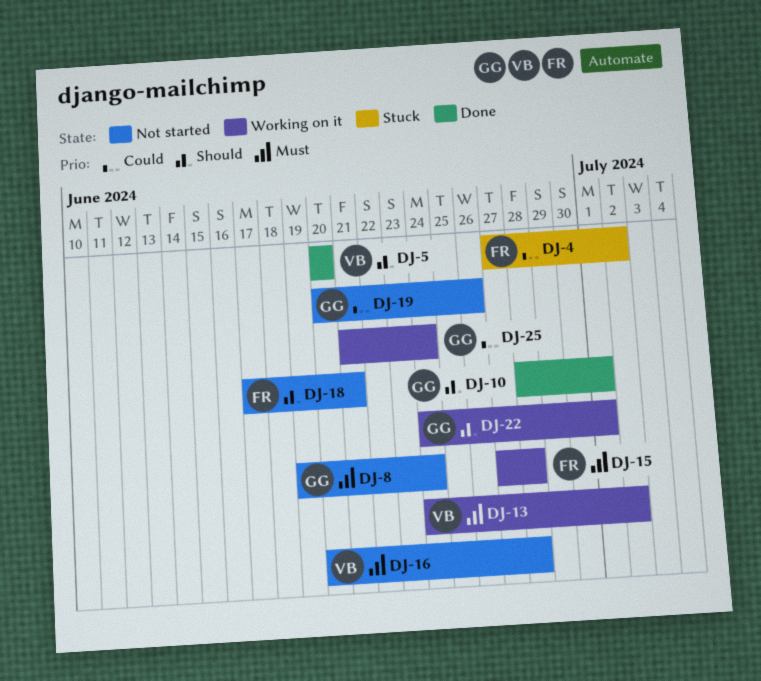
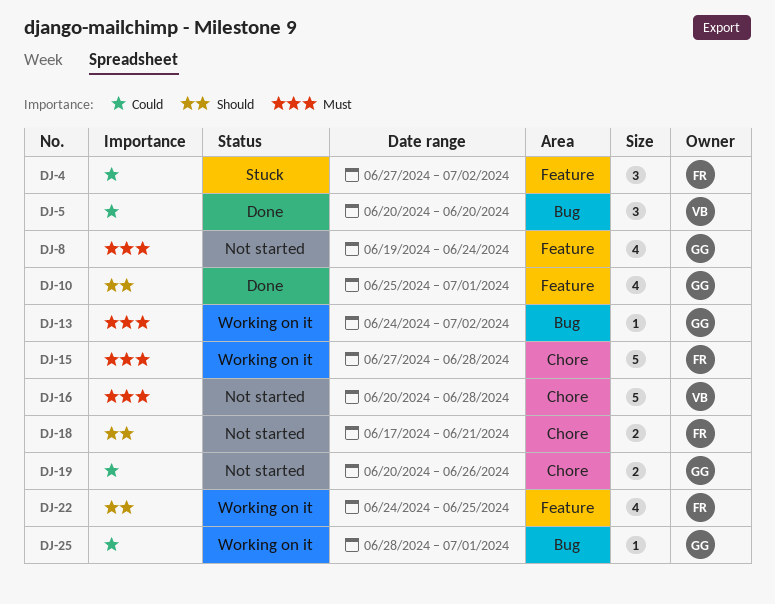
DJ-5, priority: Should -> Could
DJ-10, start: Jun 28 -> Jun 25
DJ-13, owner: VB -> GG
DJ-22, owner: GG -> FR
DJ-22, due: Jul 1 -> Jun 25
DJ-25, start: Jun 21 -> Jun 28
DJ-25, due: Jun 24 -> Jul 1

